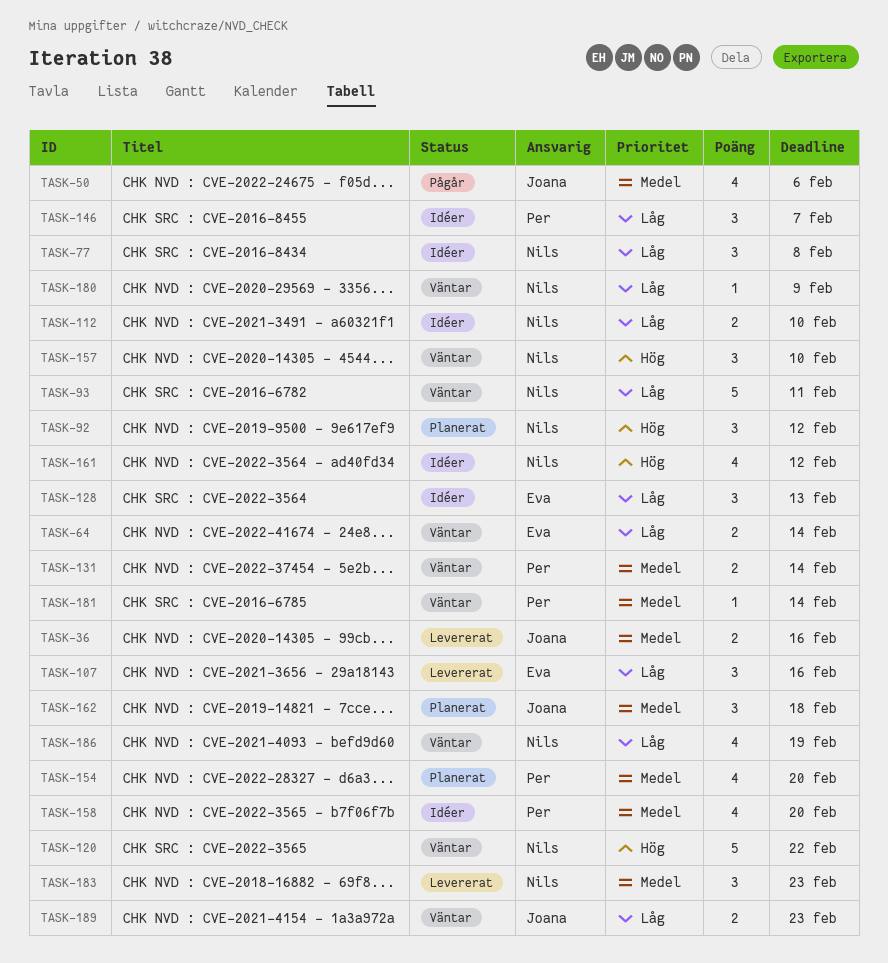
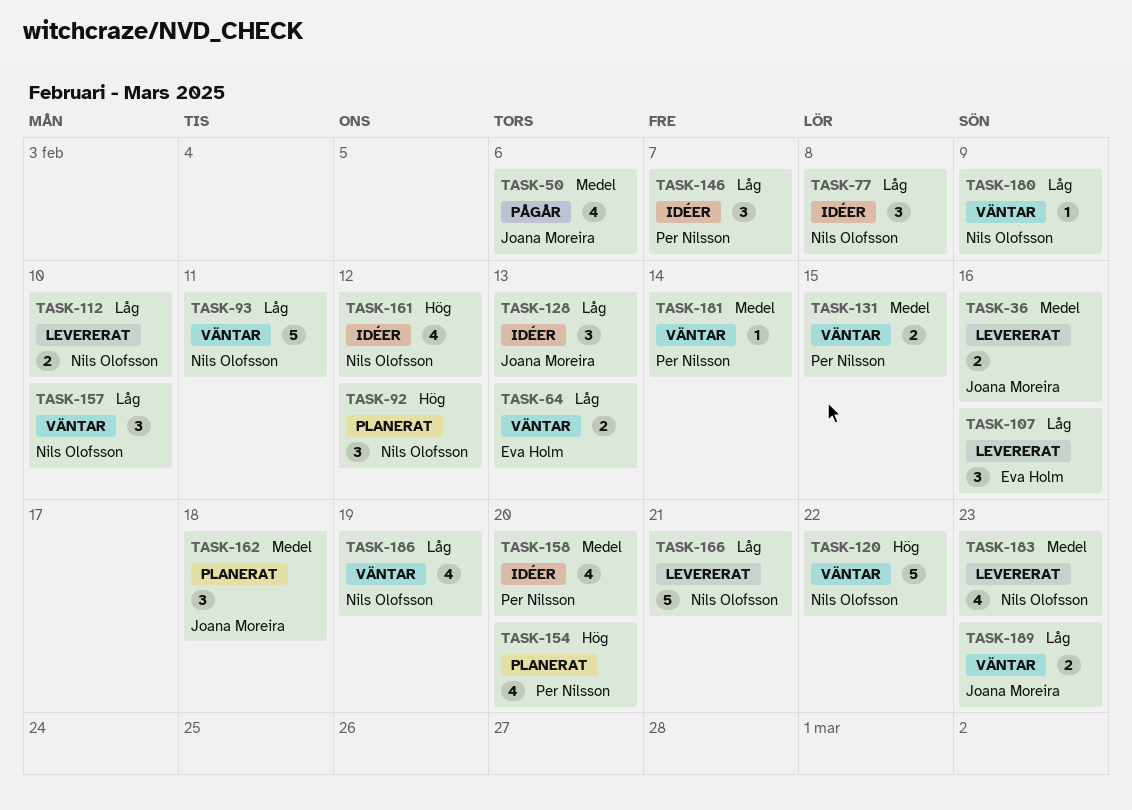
TASK-64, due: Feb 14 -> Feb 13
TASK-112, status: Idéer -> Levererat
TASK-128, owner: Eva Holm -> Joana Moreira
TASK-131, due: Feb 14 -> Feb 15
TASK-154, priority: Medel -> Hög
TASK-157, priority: Hög -> Låg
TASK-166: none -> present
TASK-183, estimate: 3 -> 4

